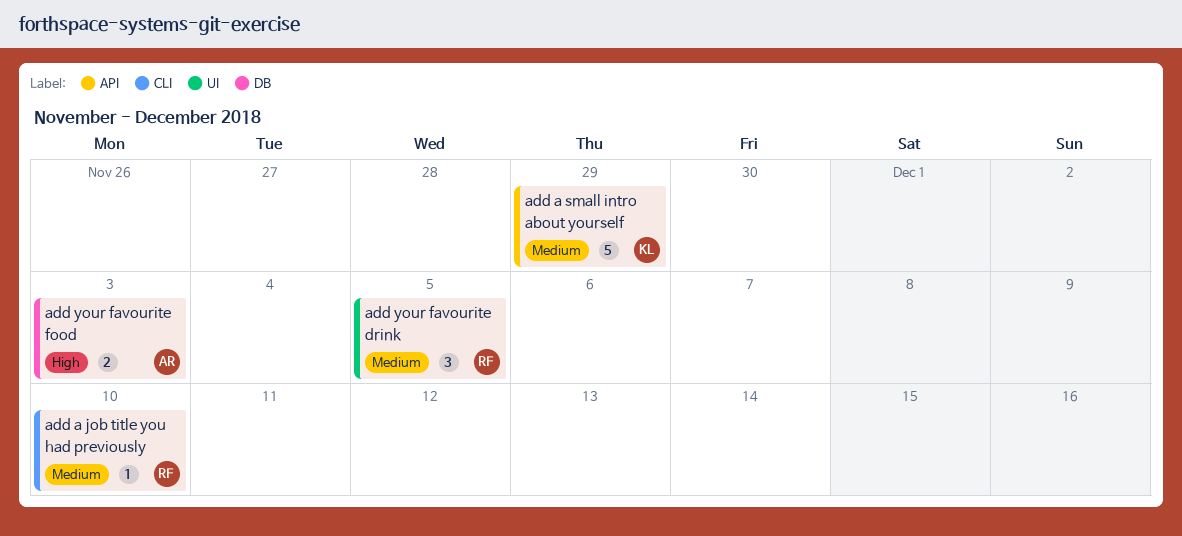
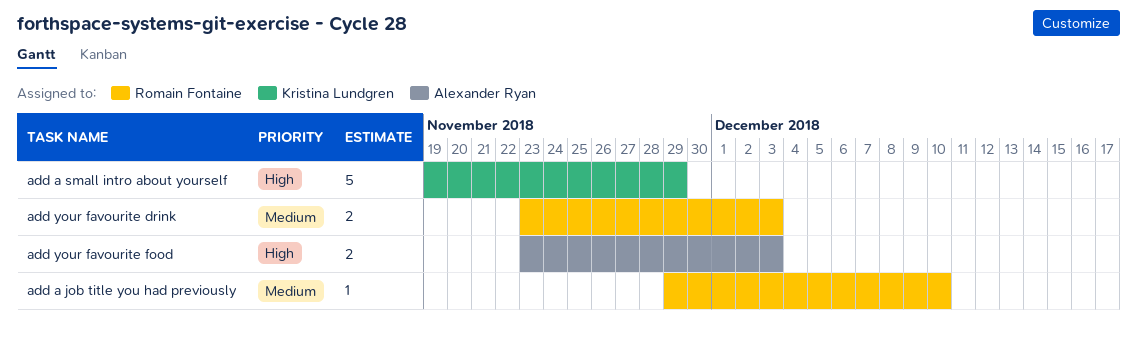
add a small intro about yourself, priority: Medium -> High
add your favourite drink, estimate: 3 -> 2
add your favourite drink, due: Dec 5 -> Dec 3

